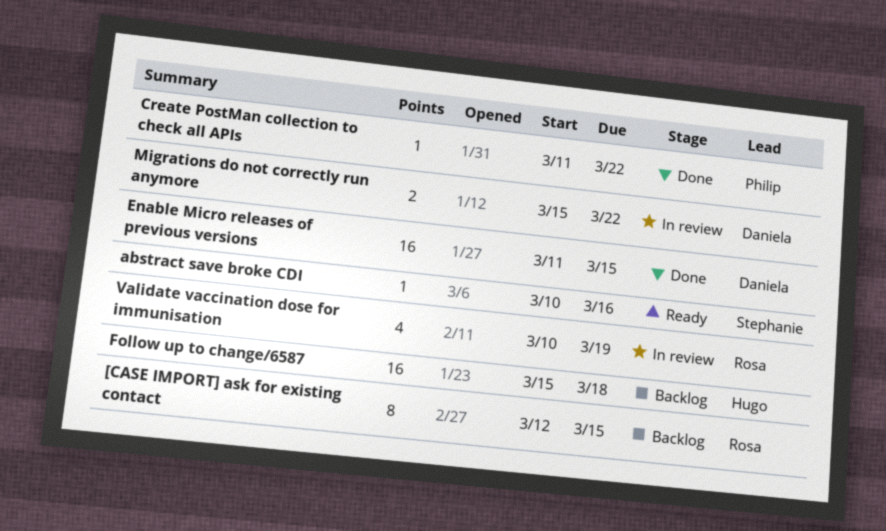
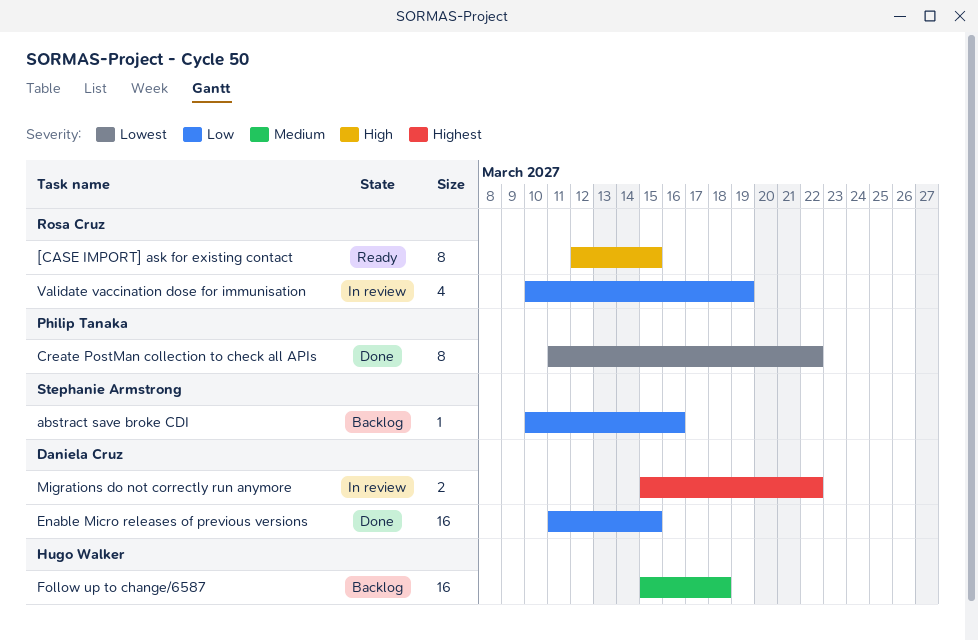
[CASE IMPORT] ask for existing contact, status: Backlog -> Ready
abstract save broke CDI, status: Ready -> Backlog
Create PostMan collection to check all APIs, estimate: 1 -> 8

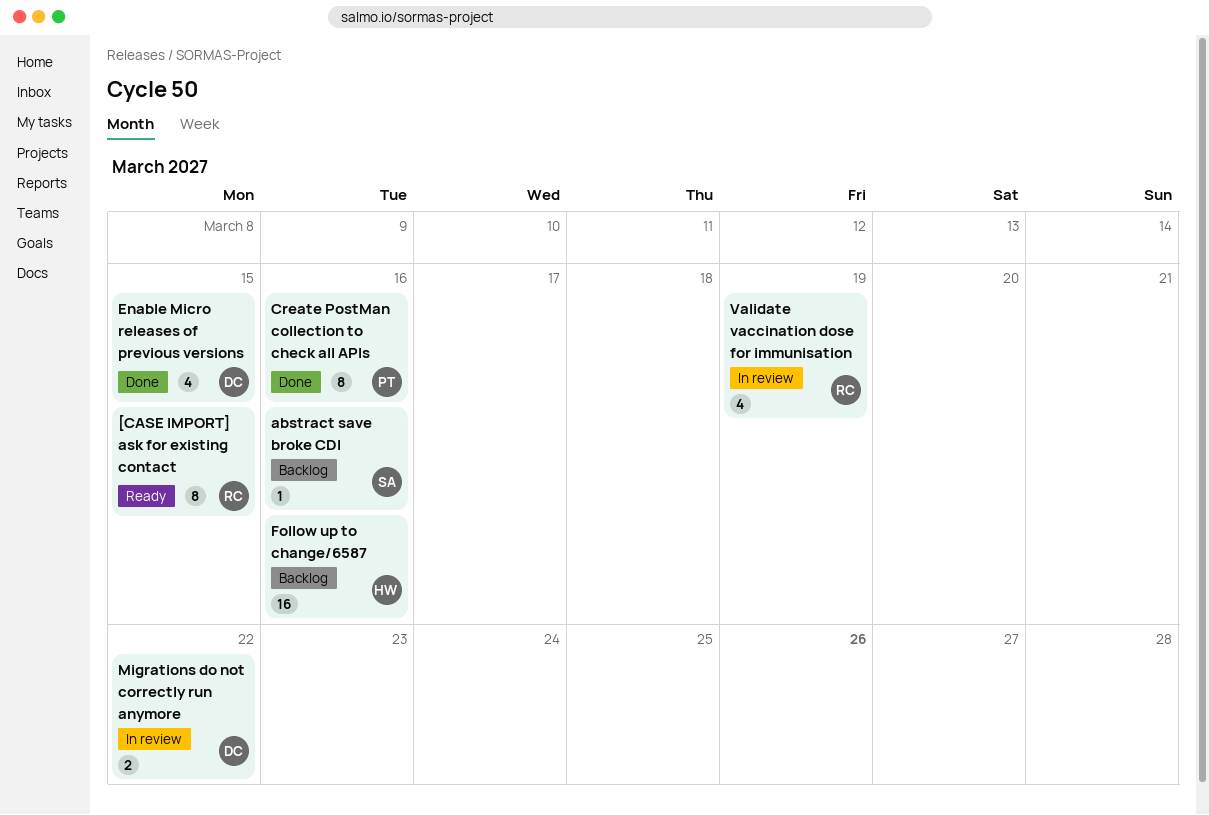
Create PostMan collection to check all APIs, due: Mar 22 -> Mar 16
Enable Micro releases of previous versions, estimate: 16 -> 4
Follow up to change/6587, due: Mar 18 -> Mar 16

